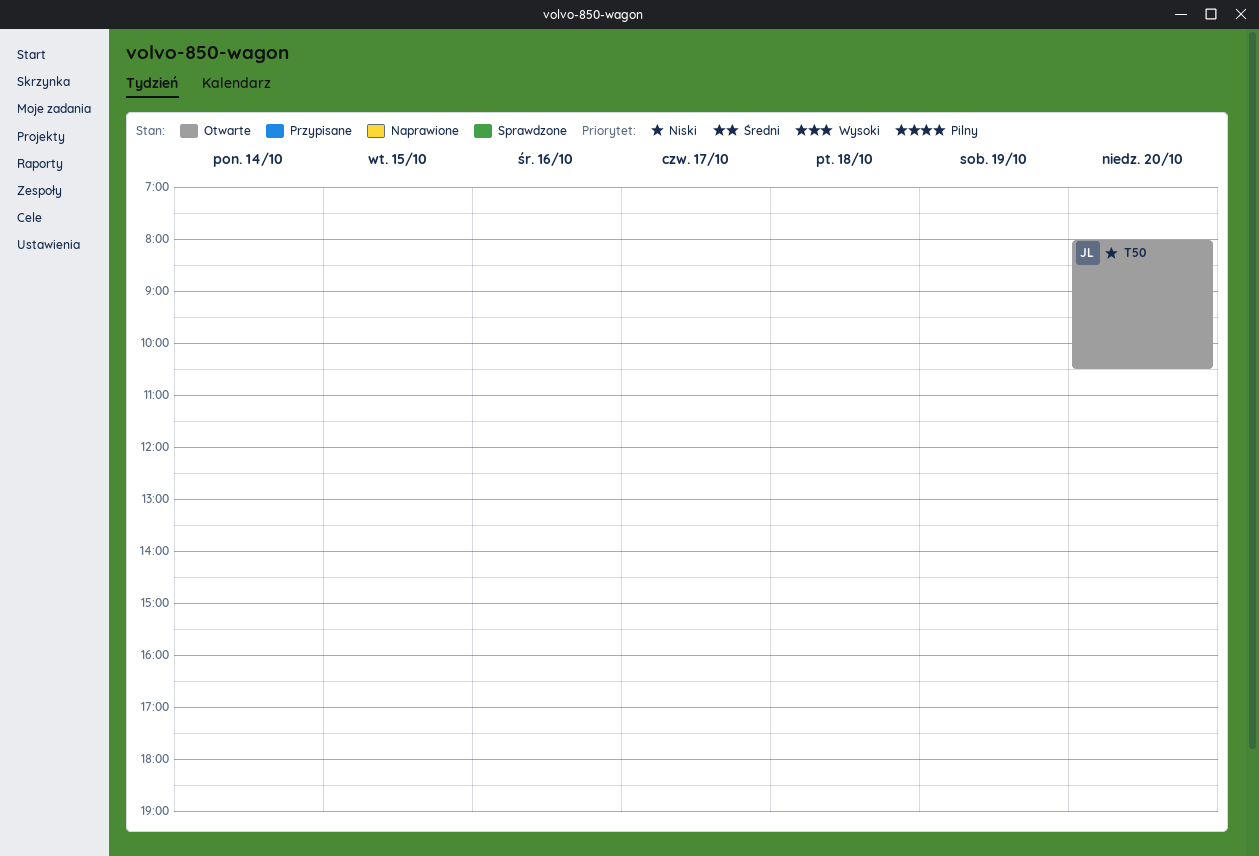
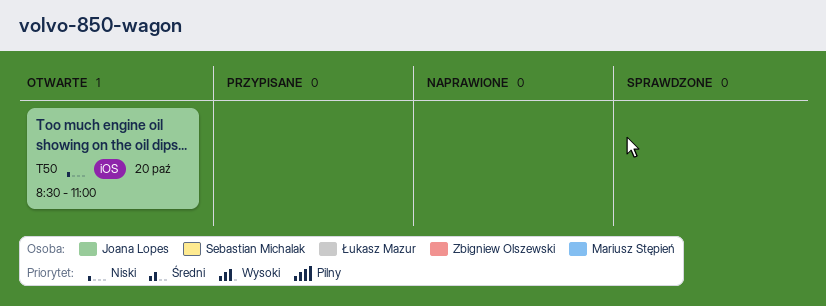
T50, begins: 08:00 -> 08:30
T50, ends: 10:30 -> 11:00

